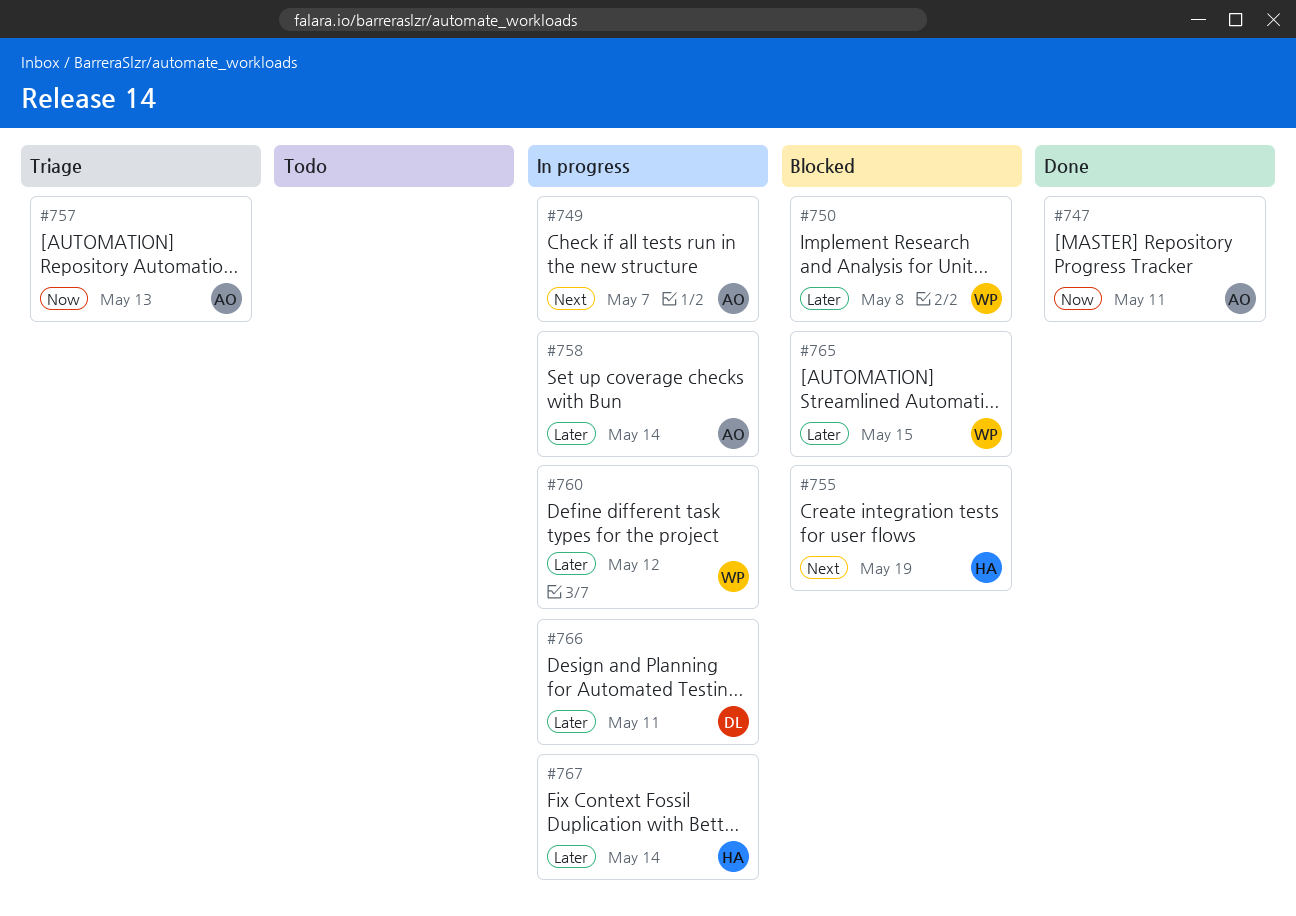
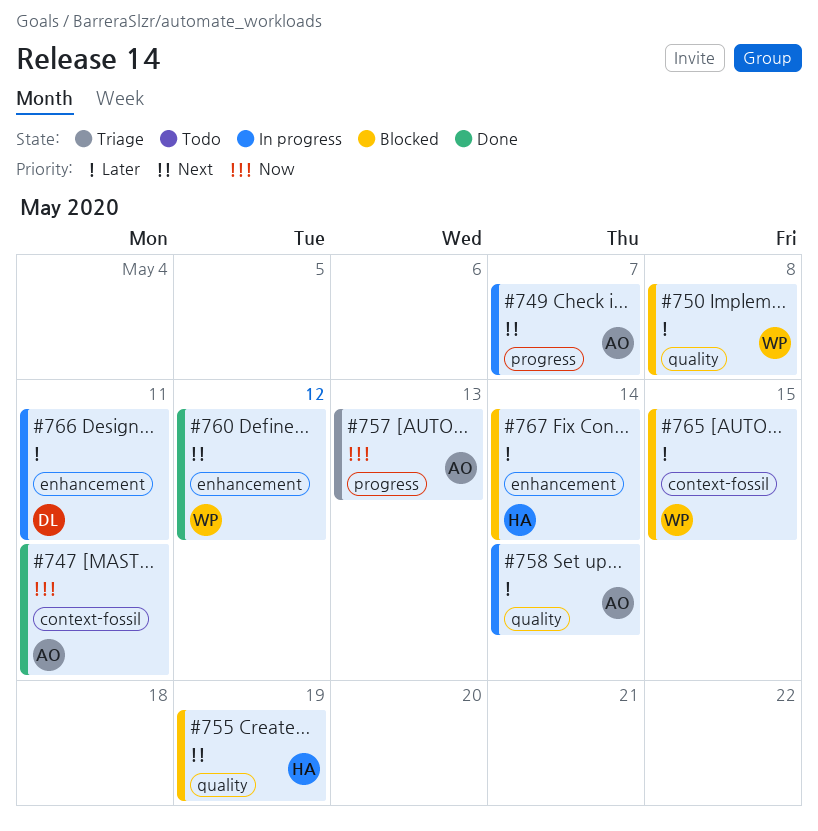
#760, status: In progress -> Done
#760, priority: Later -> Next
#767, status: In progress -> Blocked

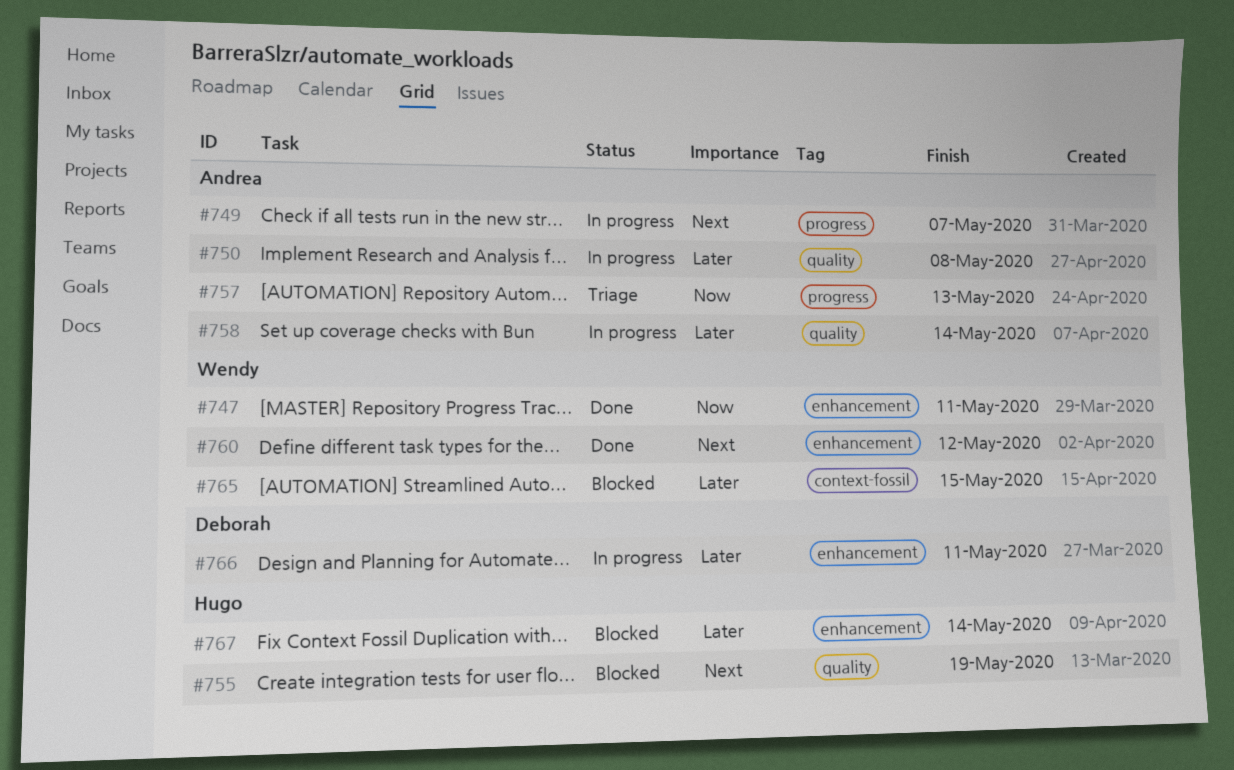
#747, owner: Andrea -> Wendy
#747, label: context-fossil -> enhancement
#750, status: Blocked -> In progress
#750, owner: Wendy -> Andrea

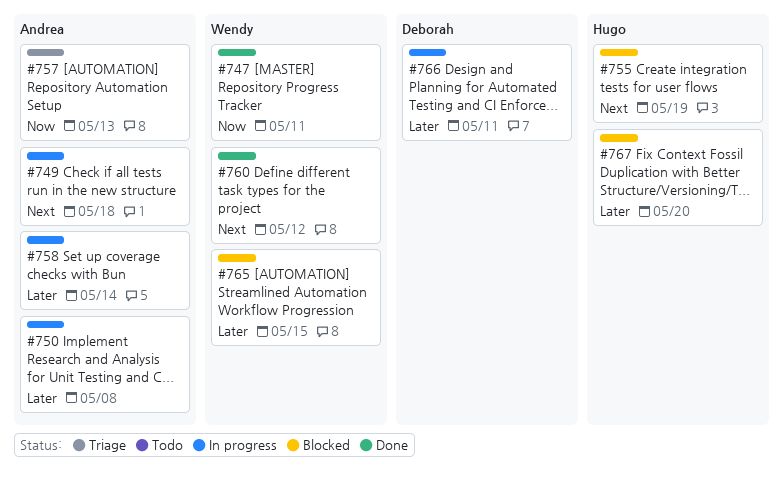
#749, due: May 7 -> May 18
#767, due: May 14 -> May 20

